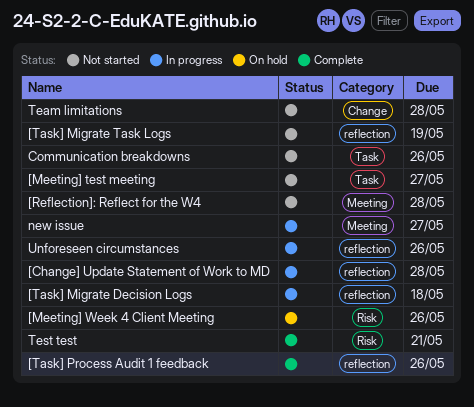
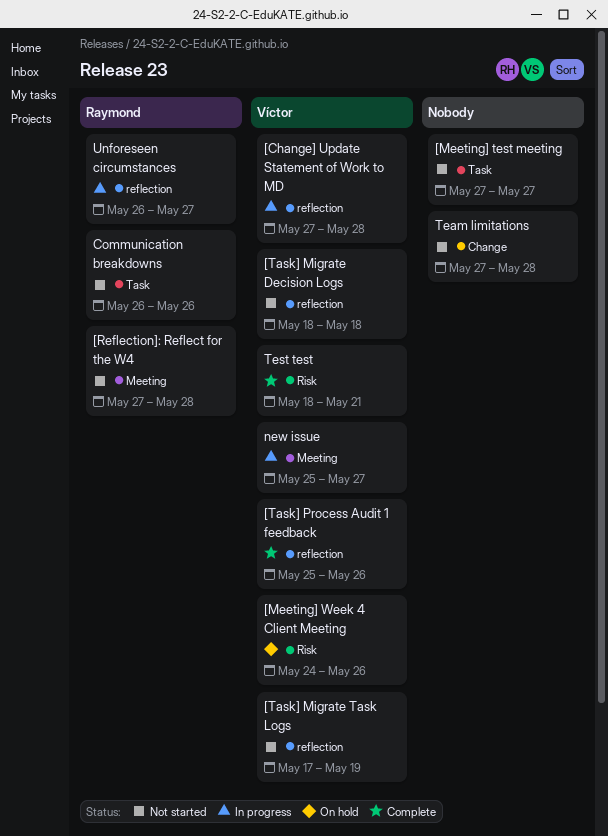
[Task] Migrate Decision Logs, status: In progress -> Not started
Unforeseen circumstances, due: May 26 -> May 27

